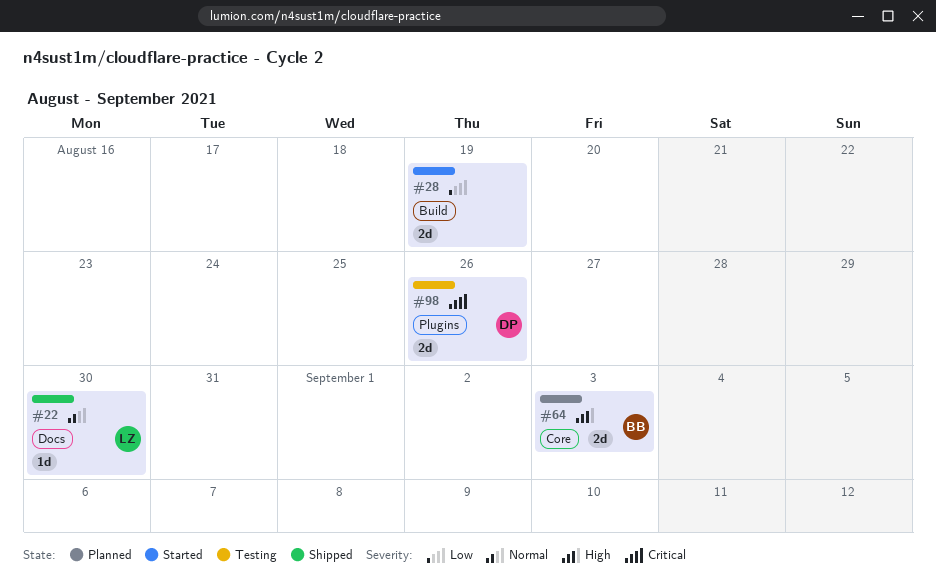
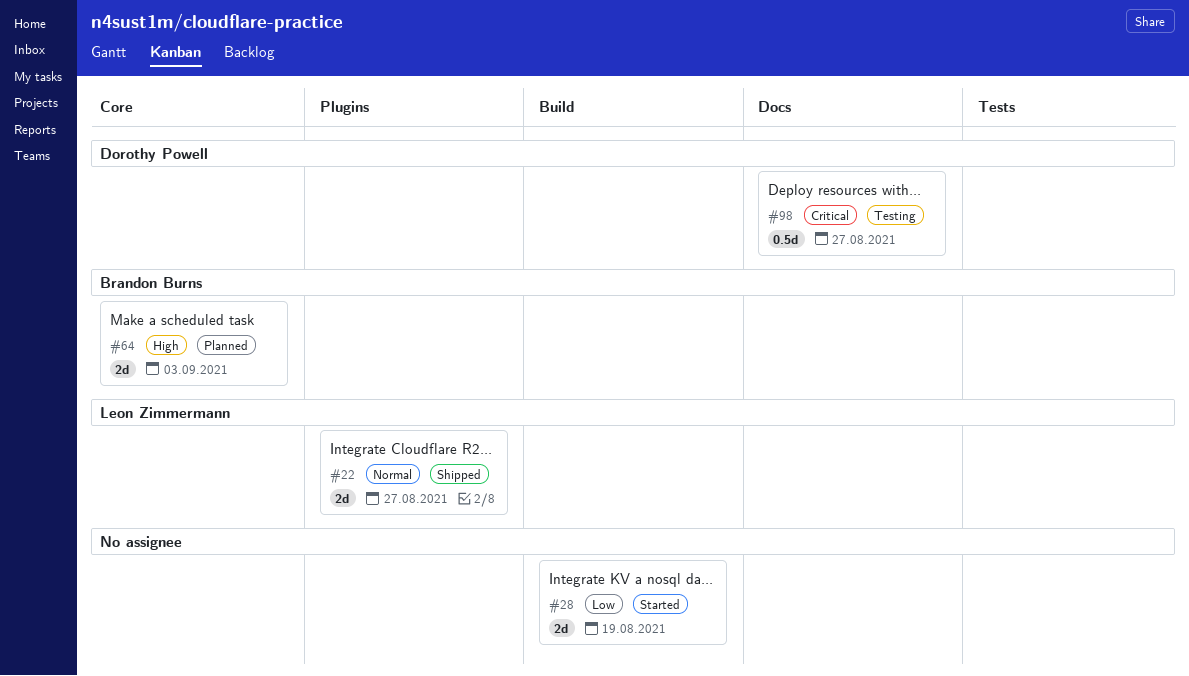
#22, label: Docs -> Plugins
#22, estimate: 1d -> 2d
#22, due: Aug 30 -> Aug 27
#98, label: Plugins -> Docs
#98, estimate: 2d -> 0.5d
#98, due: Aug 26 -> Aug 27

